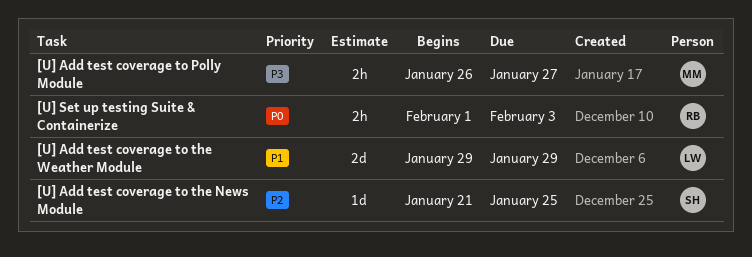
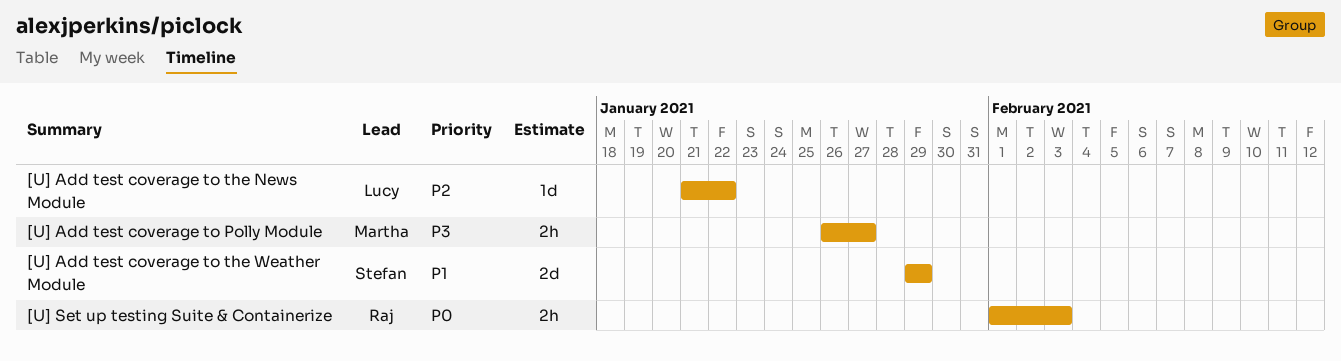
[U] Add test coverage to the News Module, owner: Stefan -> Lucy
[U] Add test coverage to the News Module, due: Jan 25 -> Jan 22
[U] Add test coverage to the Weather Module, owner: Lucy -> Stefan

